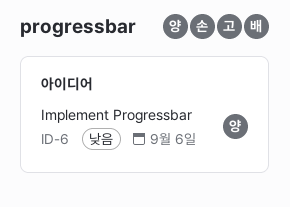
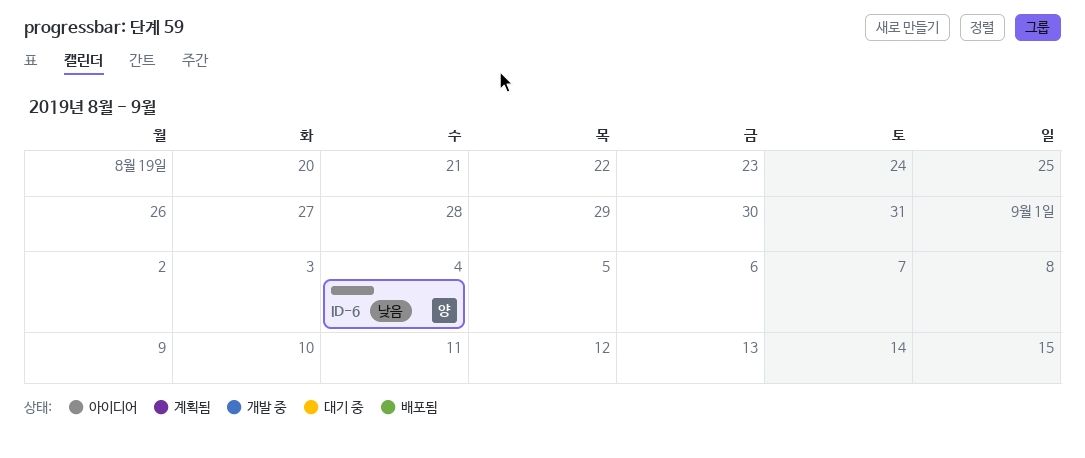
ID-6, due: Sep 6 -> Sep 4

